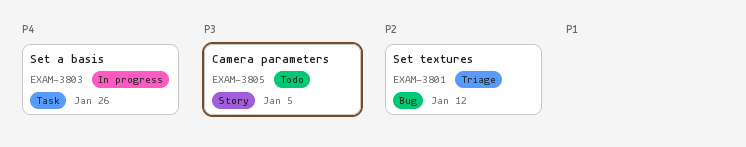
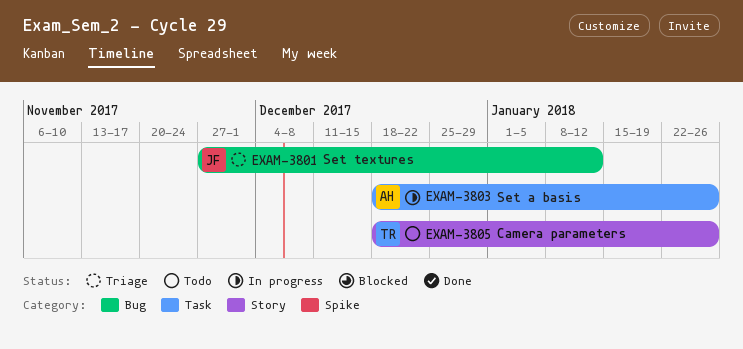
EXAM-3805, due: Jan 5 -> Jan 26

